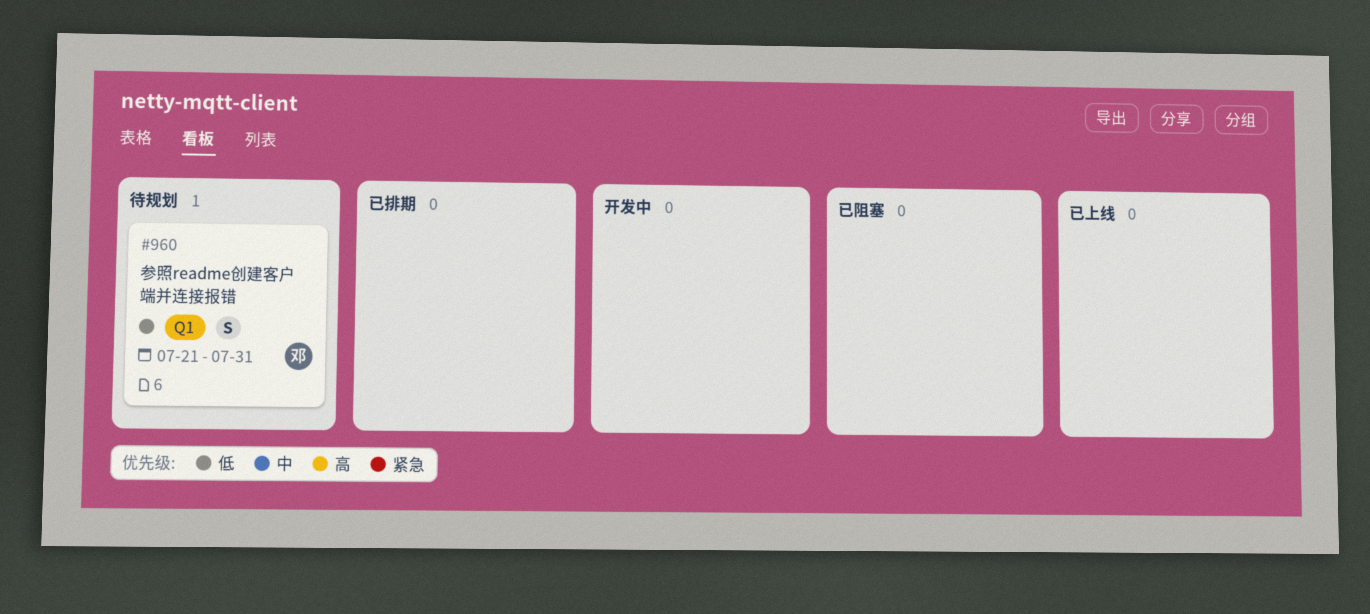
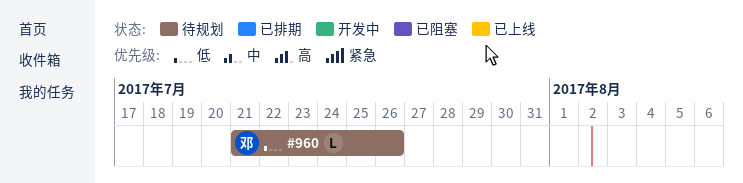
#960, estimate: S -> L
#960, due: Jul 31 -> Jul 26

